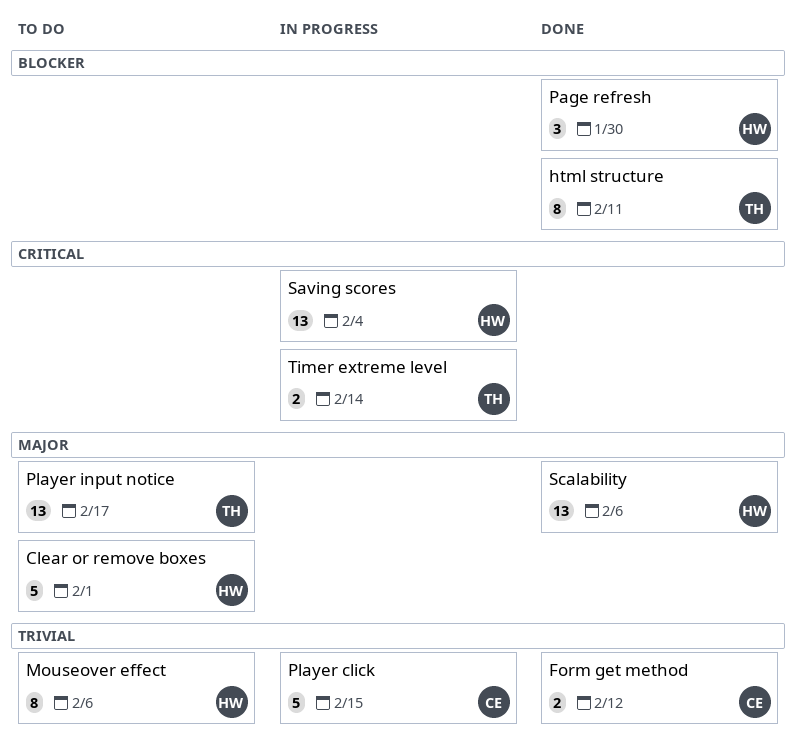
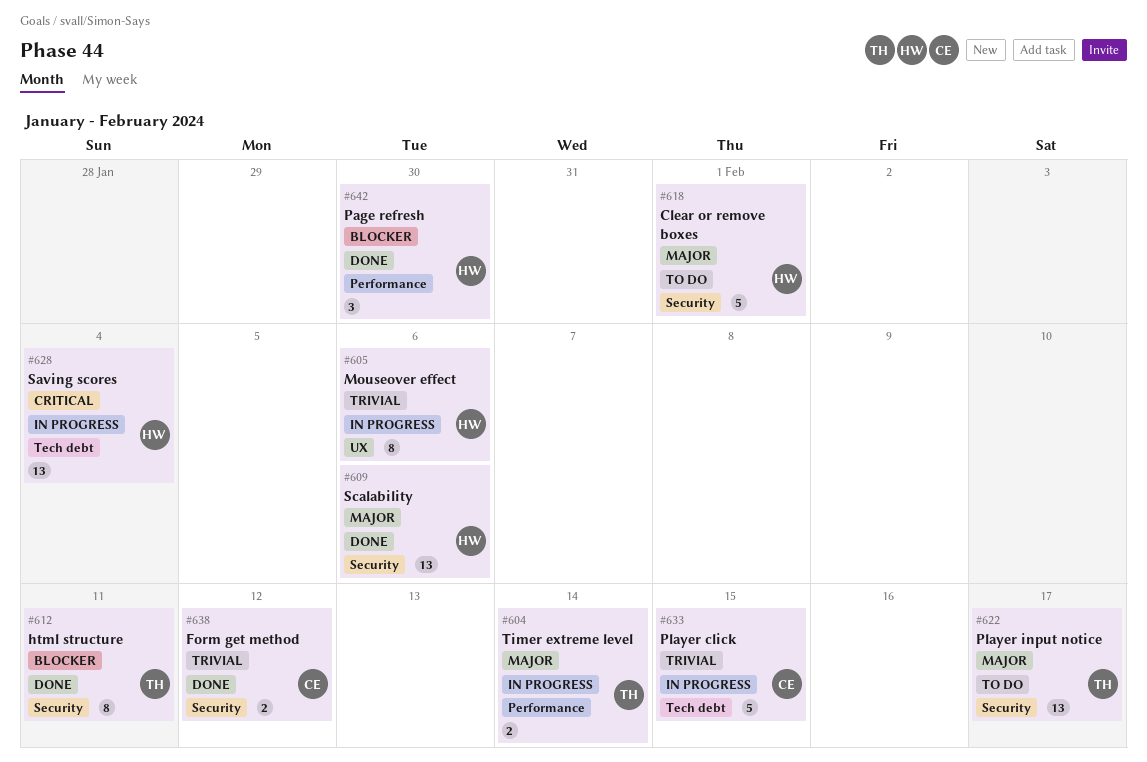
Mouseover effect, status: To do -> In progress
Timer extreme level, priority: Critical -> Major

